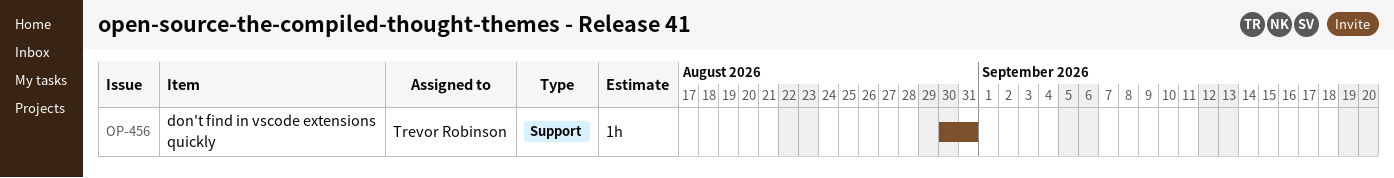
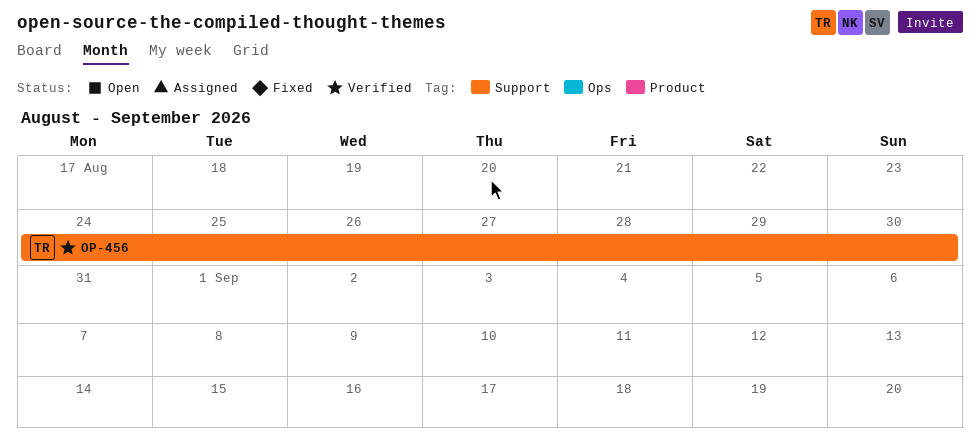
OP-456, start: Aug 30 -> Aug 24
OP-456, due: Aug 31 -> Aug 30

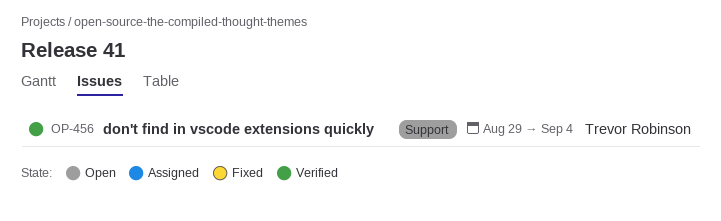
OP-456, start: Aug 24 -> Aug 29
OP-456, due: Aug 30 -> Sep 4

